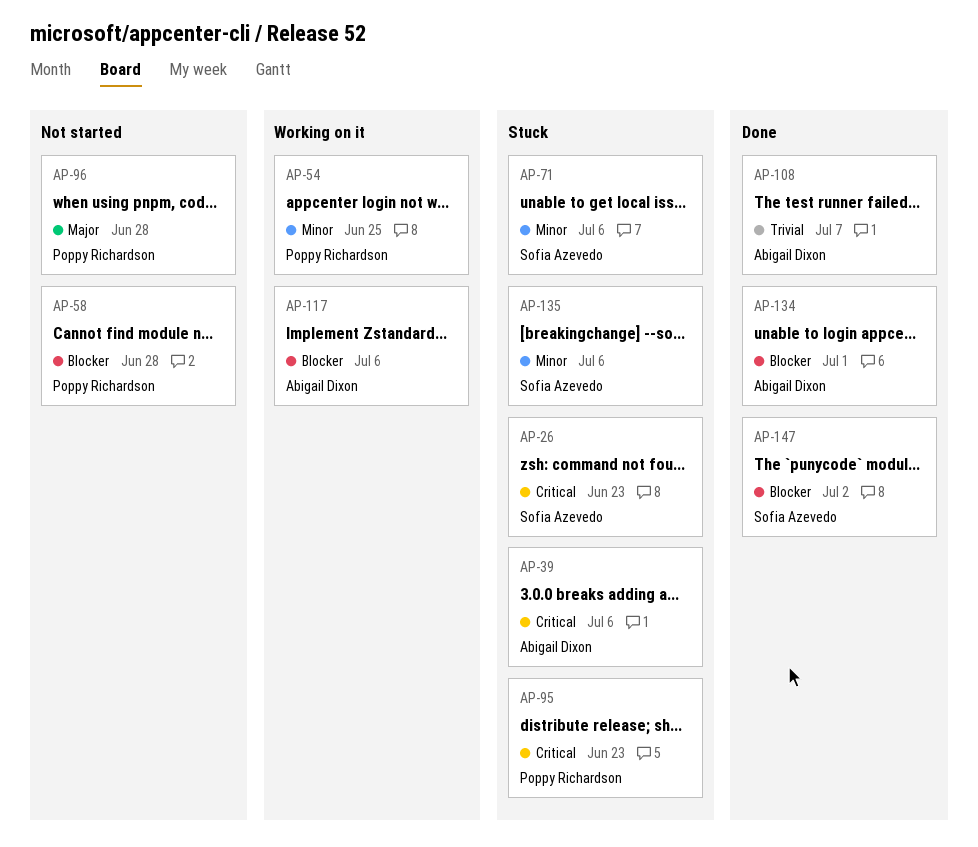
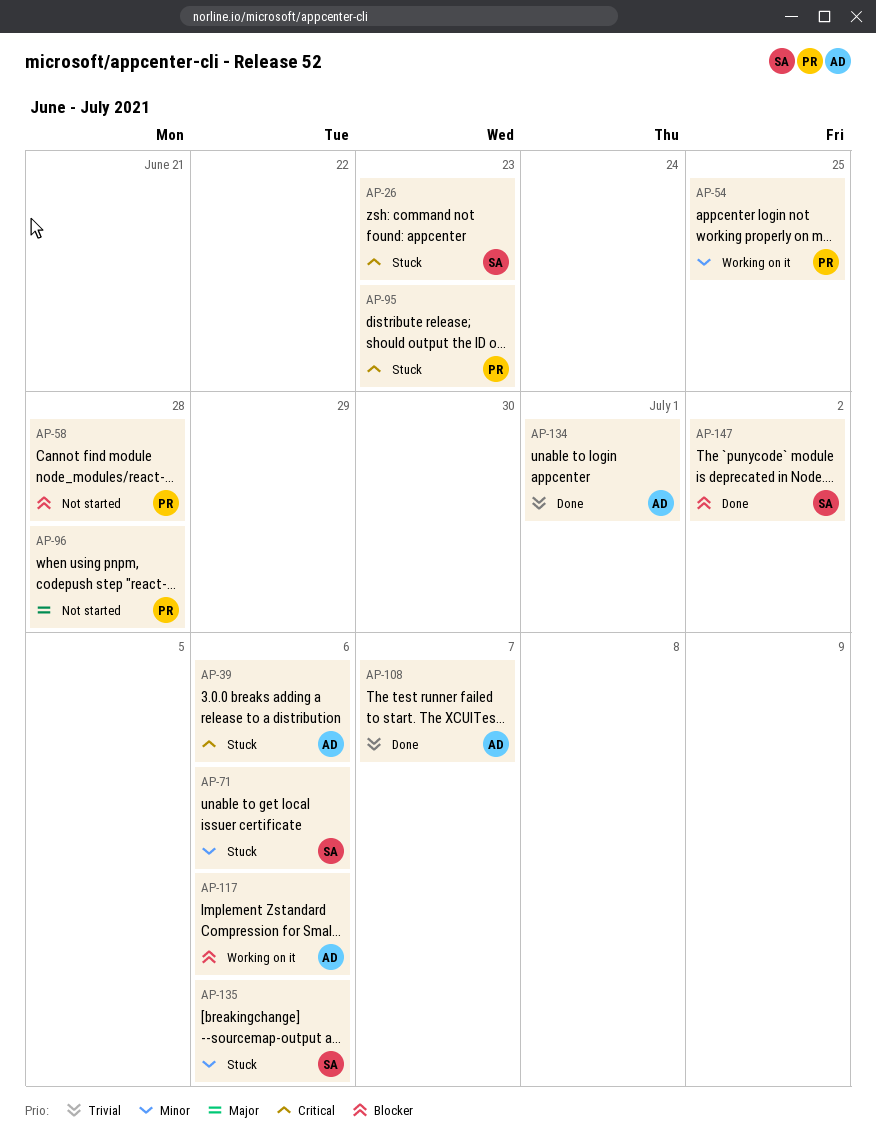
AP-134, priority: Blocker -> Trivial

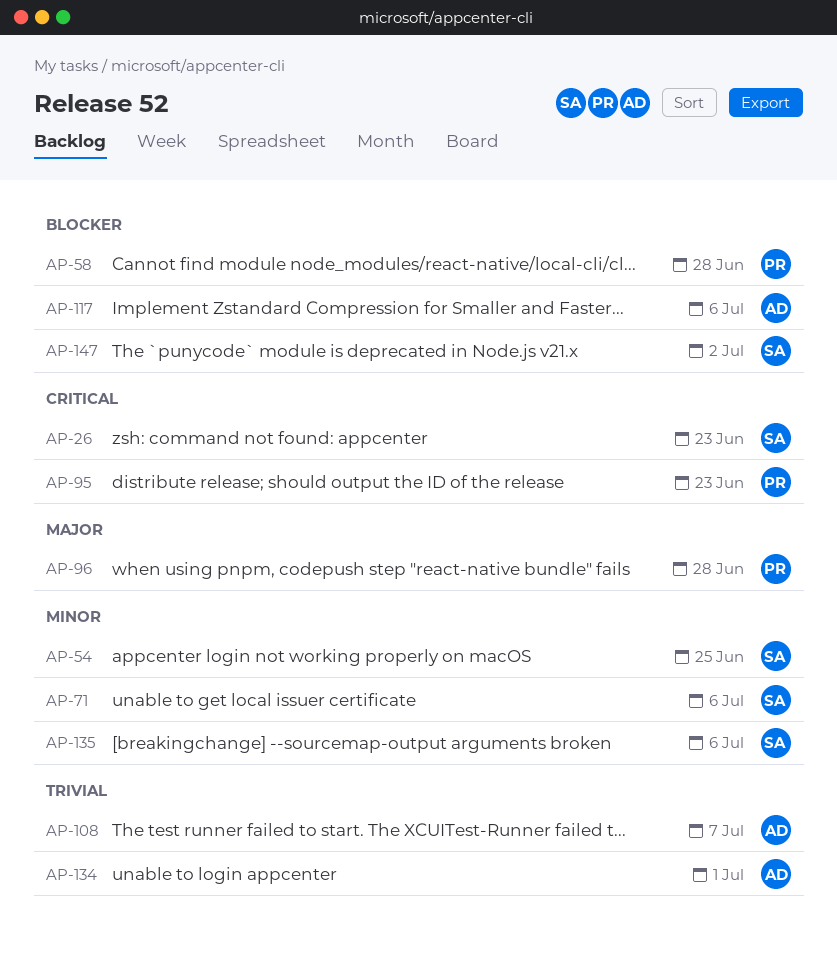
AP-39: present -> none
AP-54, owner: PR -> SA

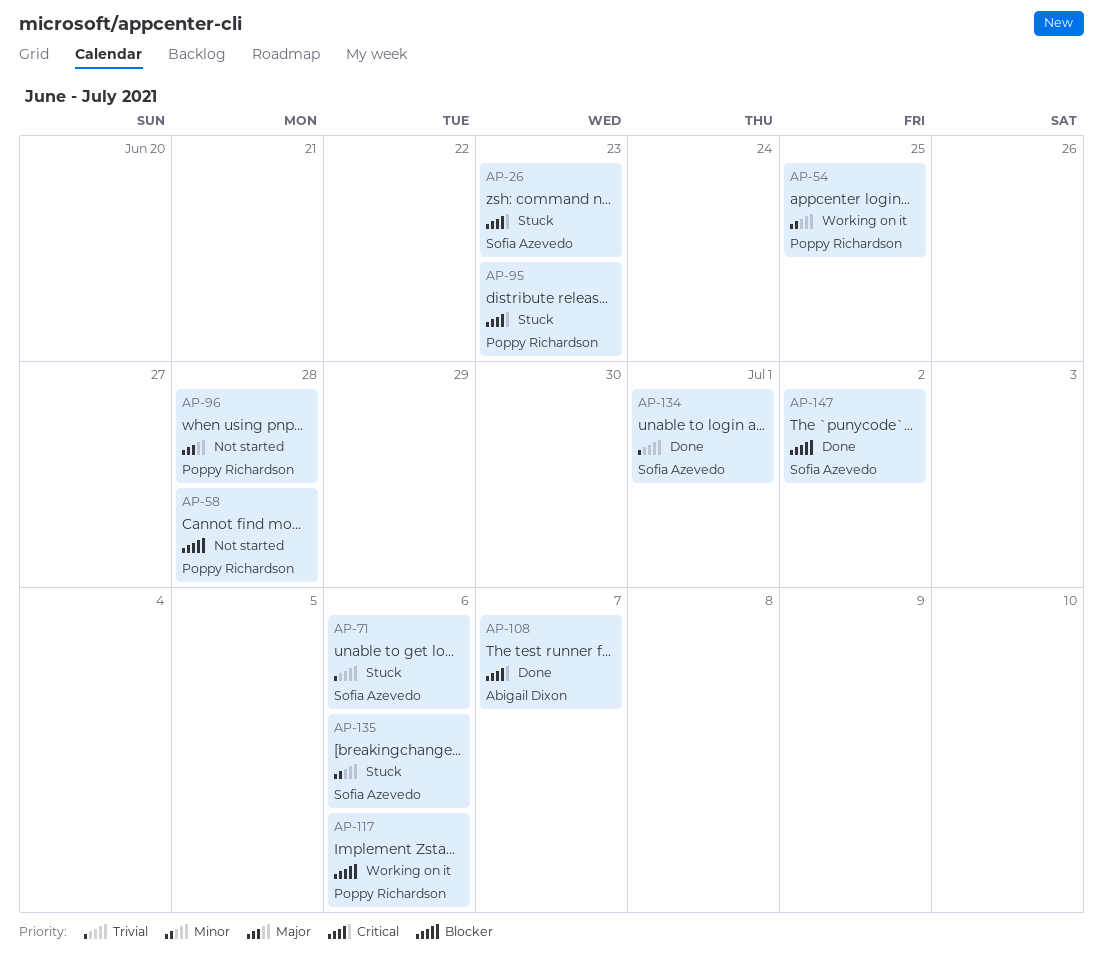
AP-54, owner: Sofia Azevedo -> Poppy Richardson
AP-71, priority: Minor -> Trivial
AP-108, priority: Trivial -> Critical
AP-117, owner: Abigail Dixon -> Poppy Richardson
AP-134, owner: Abigail Dixon -> Sofia Azevedo

